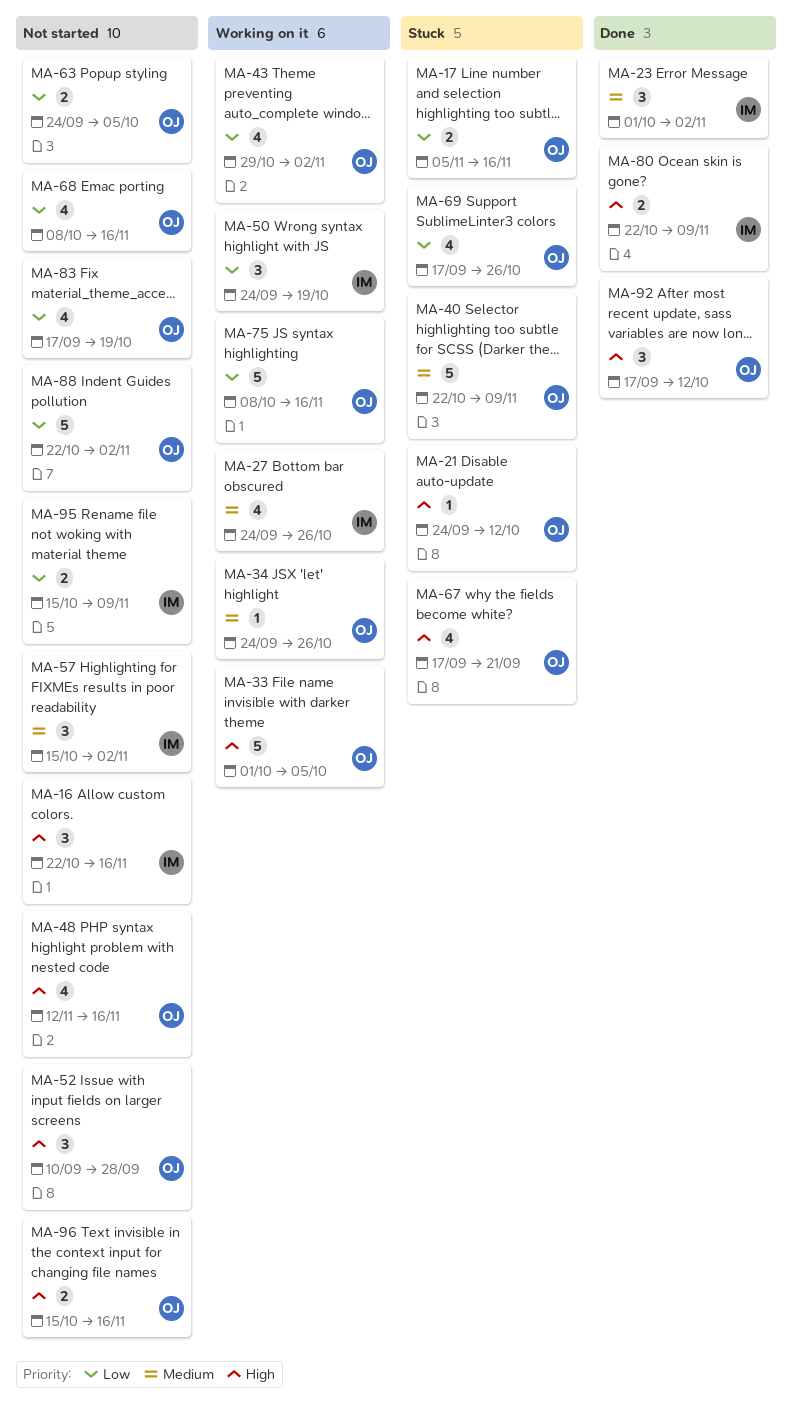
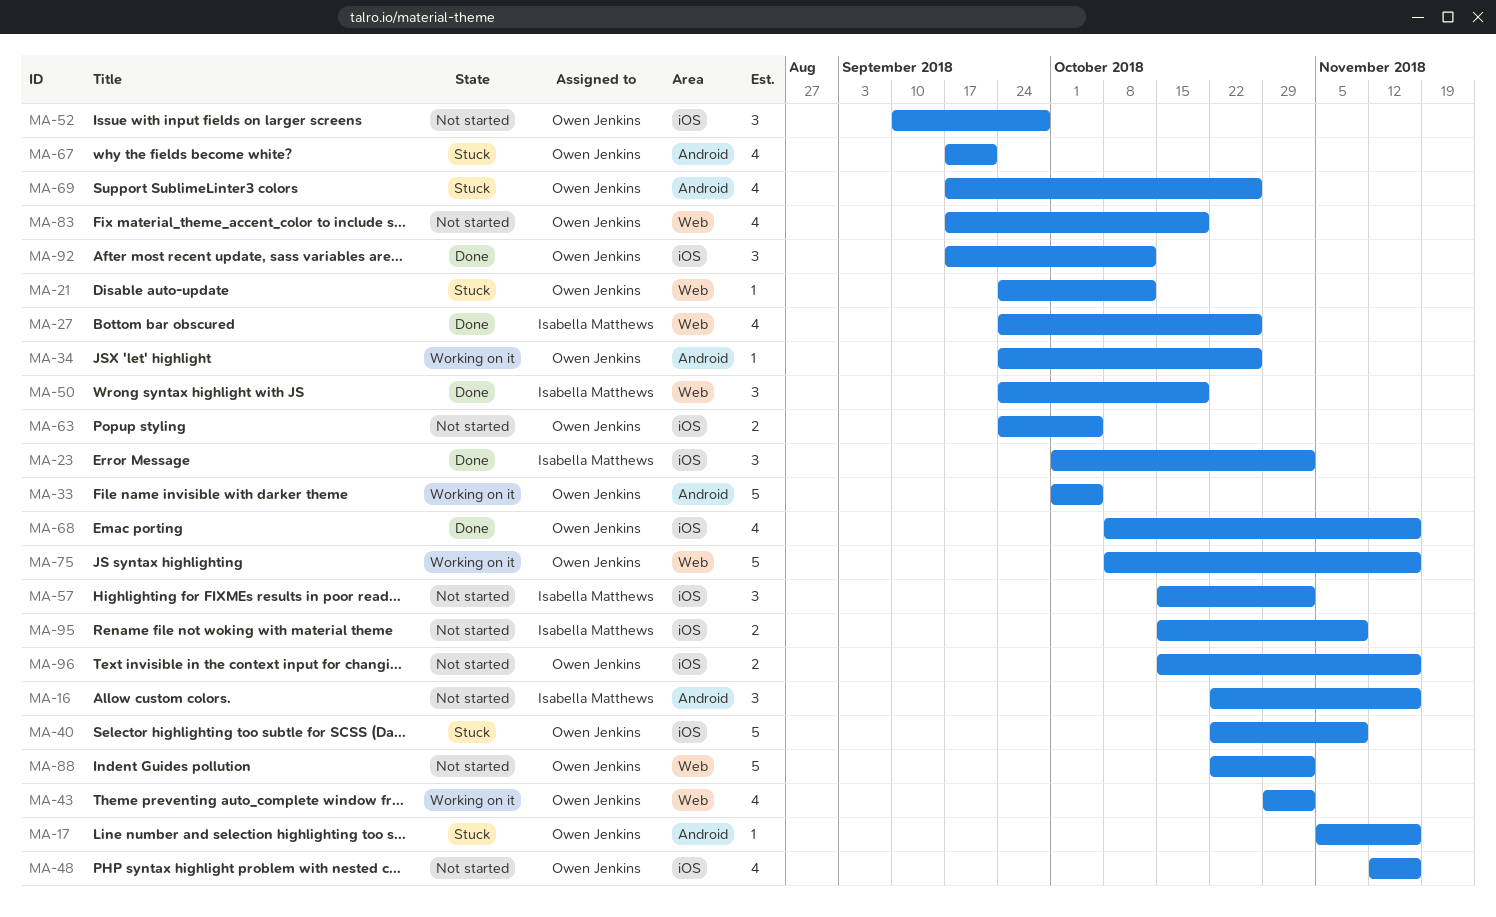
MA-17, estimate: 2 -> 1
MA-27, status: Working on it -> Done
MA-50, status: Working on it -> Done
MA-68, status: Not started -> Done
MA-80: present -> none

